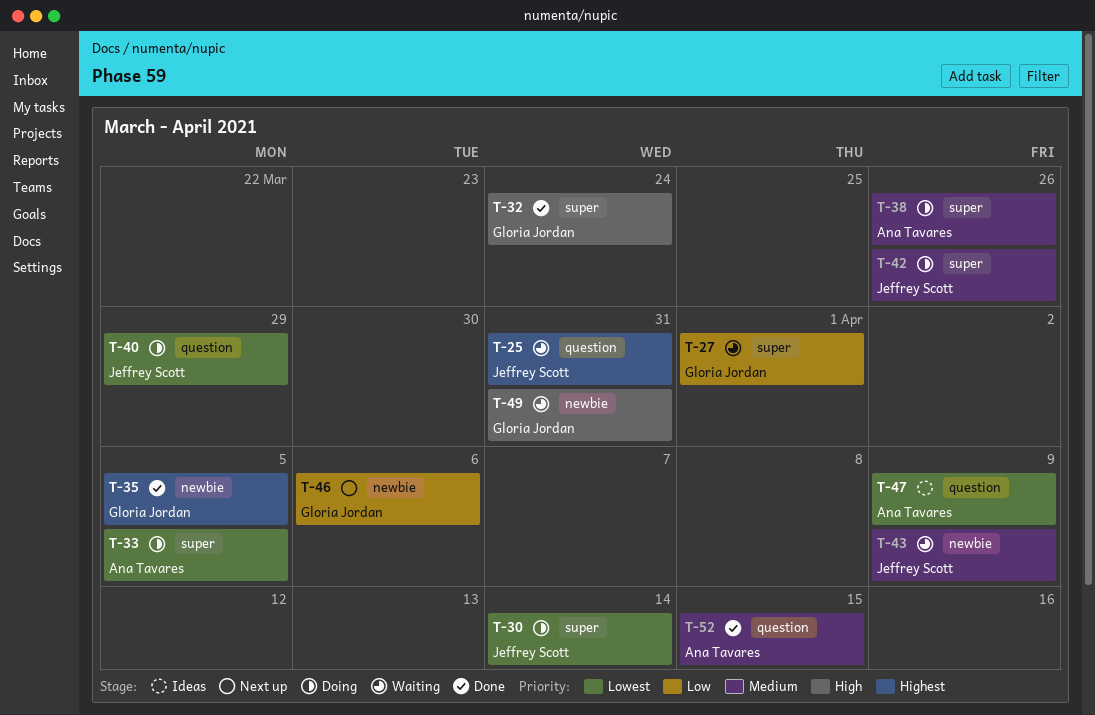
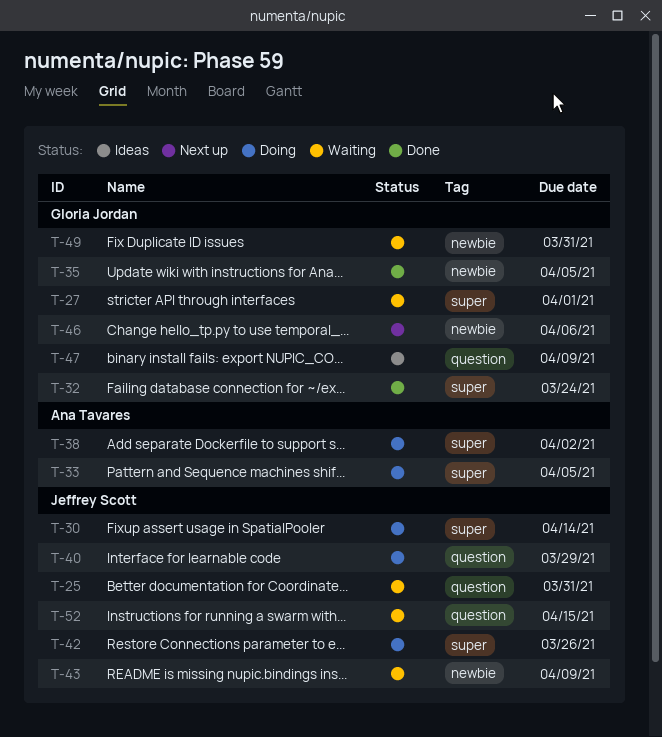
T-38, due: Mar 26 -> Apr 2
T-47, owner: Ana Tavares -> Gloria Jordan
T-52, status: Done -> Waiting
T-52, owner: Ana Tavares -> Jeffrey Scott

